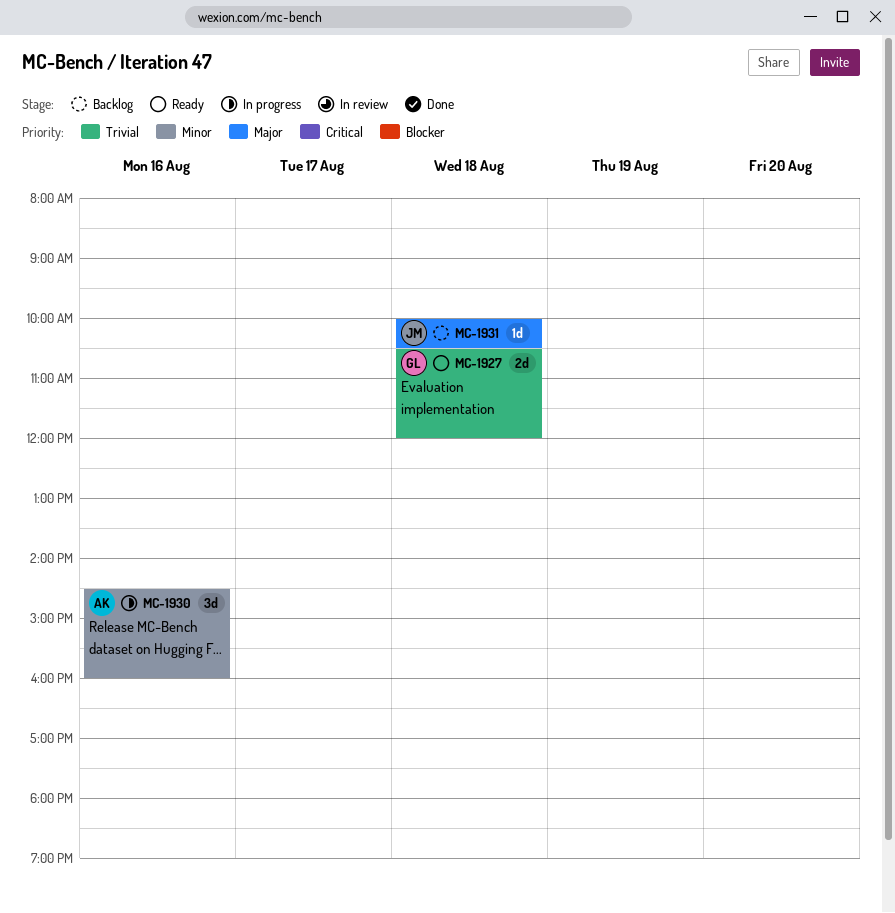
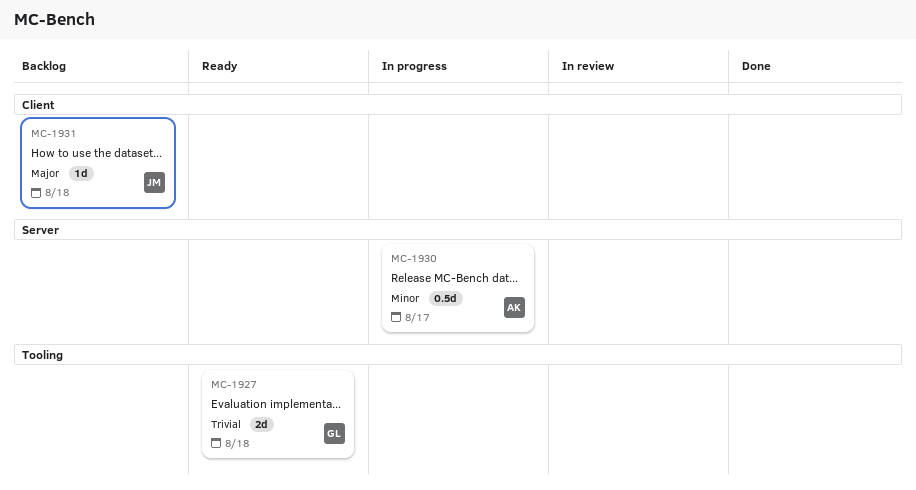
MC-1930, estimate: 3d -> 0.5d
MC-1930, day: Aug 16 -> Aug 17

